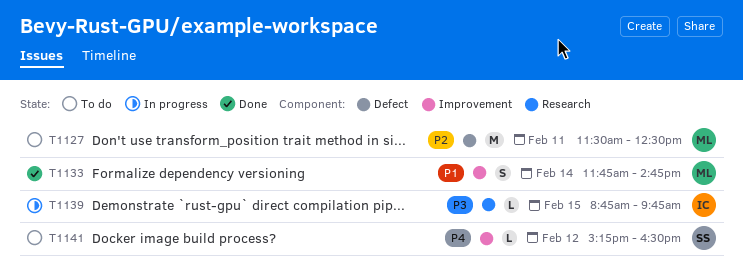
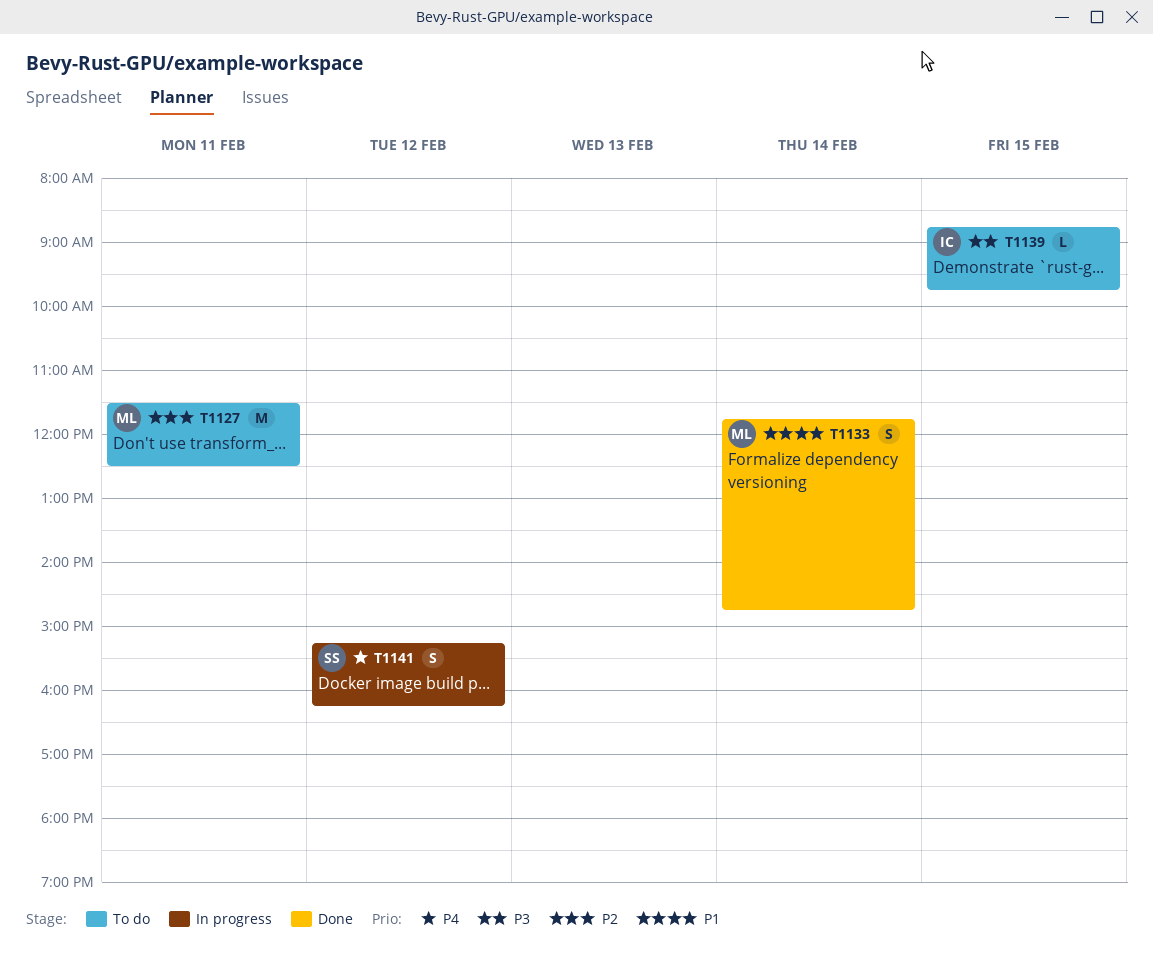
T1139, status: In progress -> To do
T1141, status: To do -> In progress
T1141, estimate: L -> S
T1141, ends: 16:30 -> 16:15

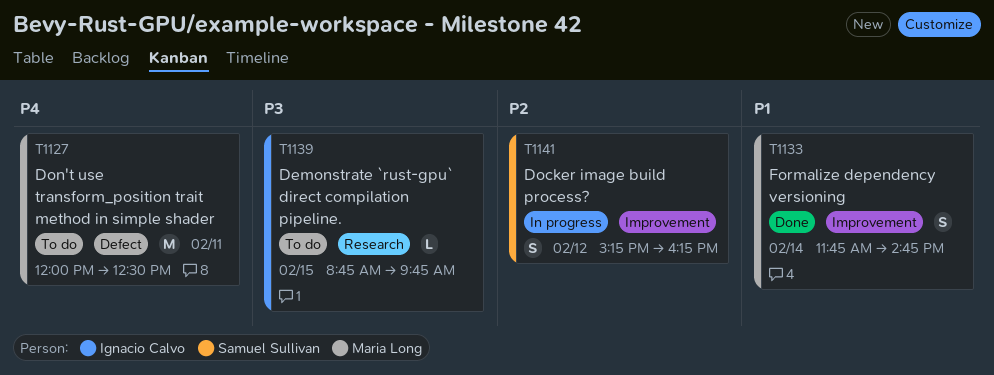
T1127, priority: P2 -> P4
T1127, begins: 11:30 -> 12:00
T1141, priority: P4 -> P2

